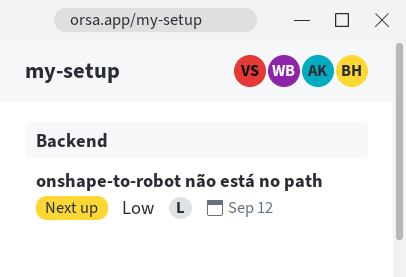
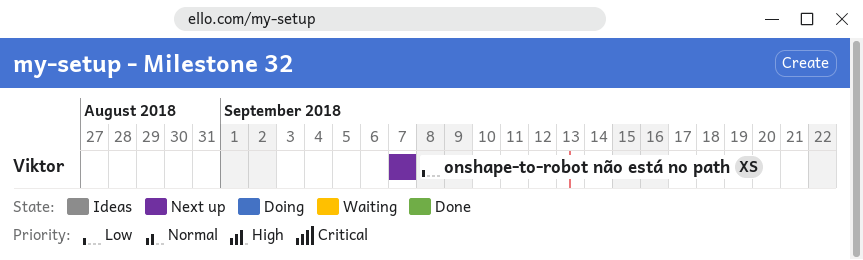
onshape-to-robot não está no path, estimate: L -> XS
onshape-to-robot não está no path, due: Sep 12 -> Sep 7

